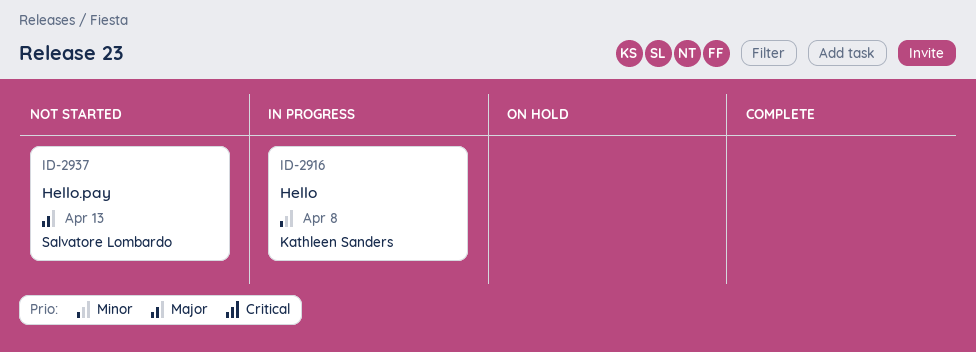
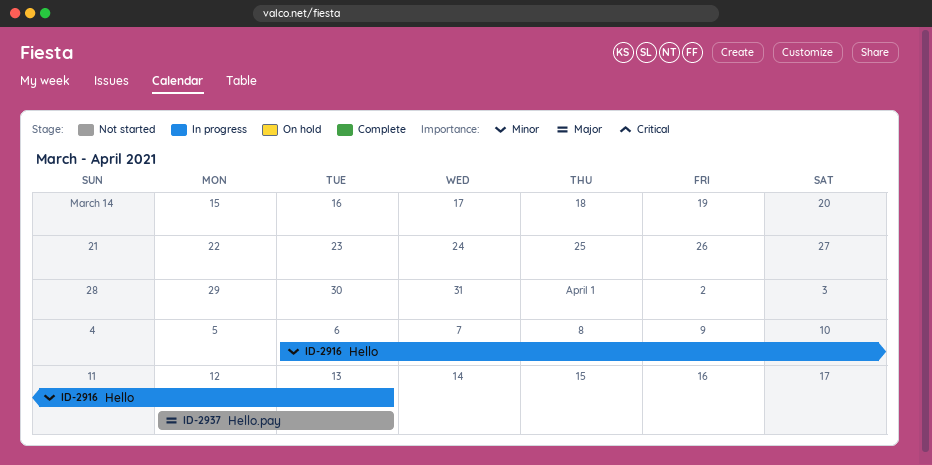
ID-2916, due: Apr 8 -> Apr 13

